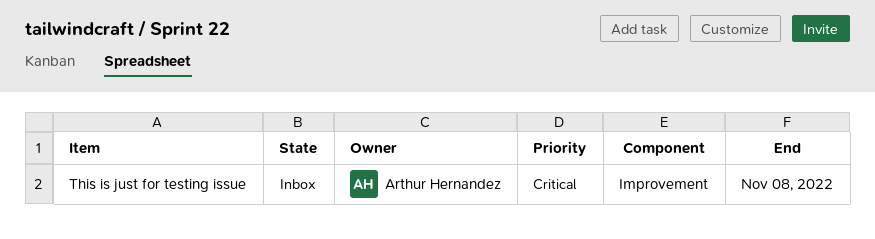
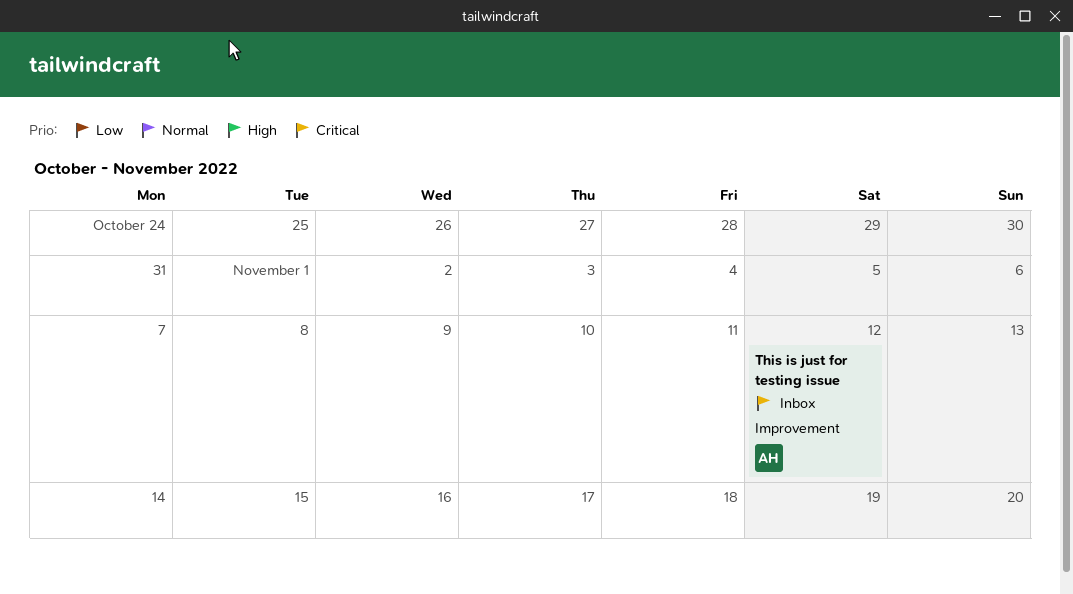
This is just for testing issue, due: Nov 8 -> Nov 12

